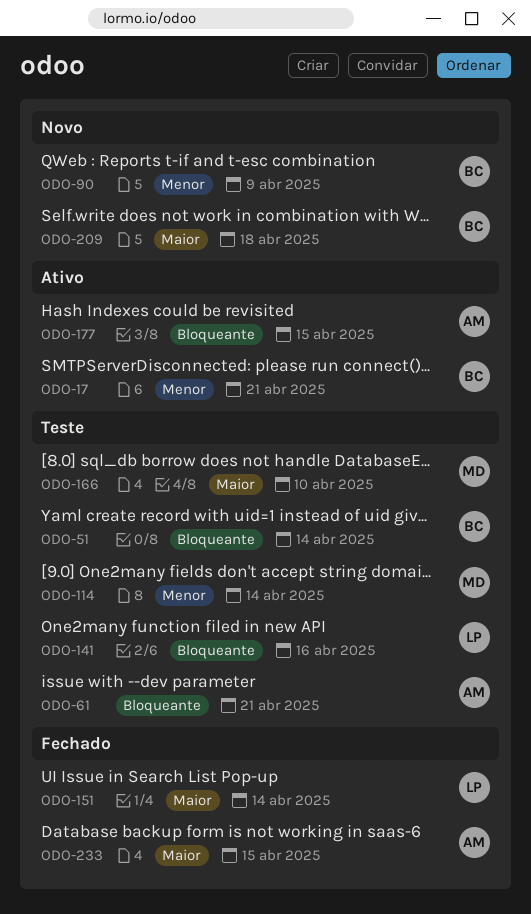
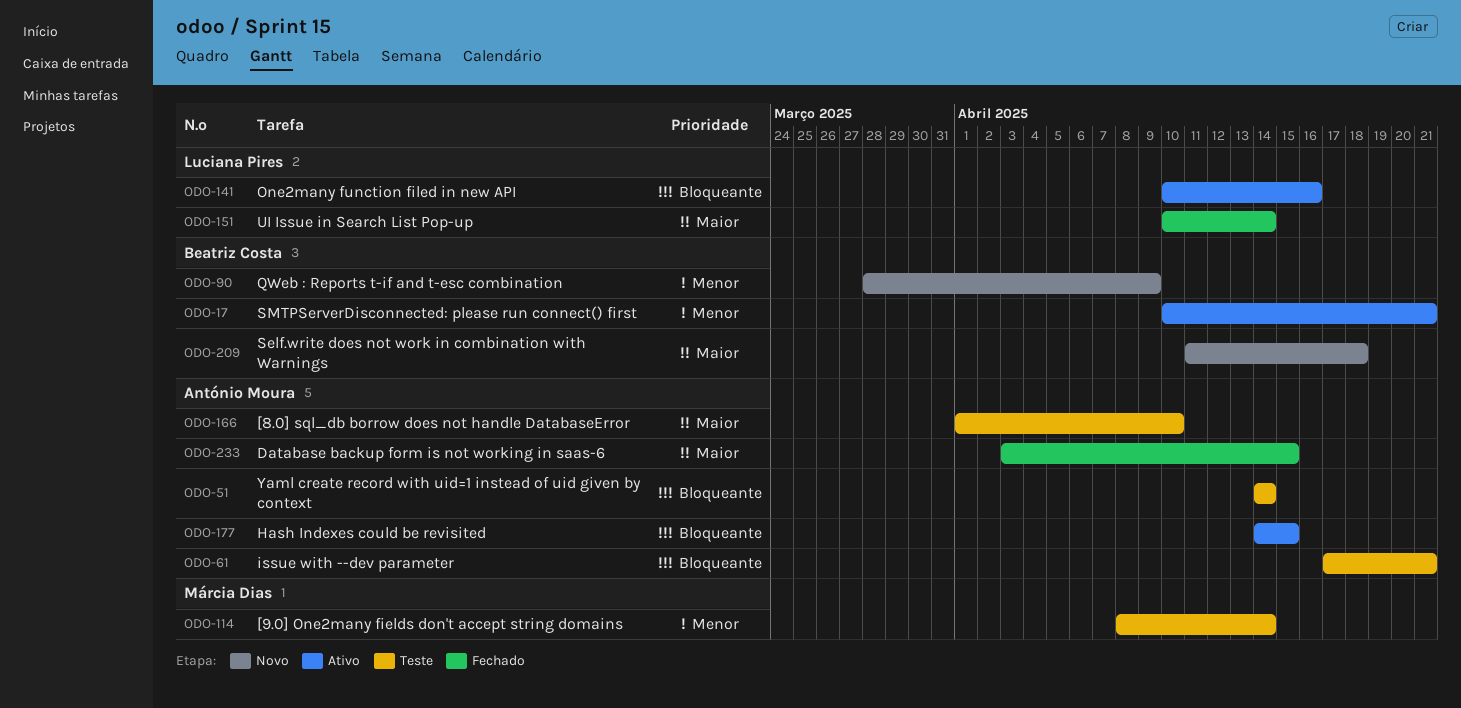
ODO-51, owner: Beatriz Costa -> António Moura
ODO-141, status: Teste -> Ativo
ODO-166, owner: Márcia Dias -> António Moura

